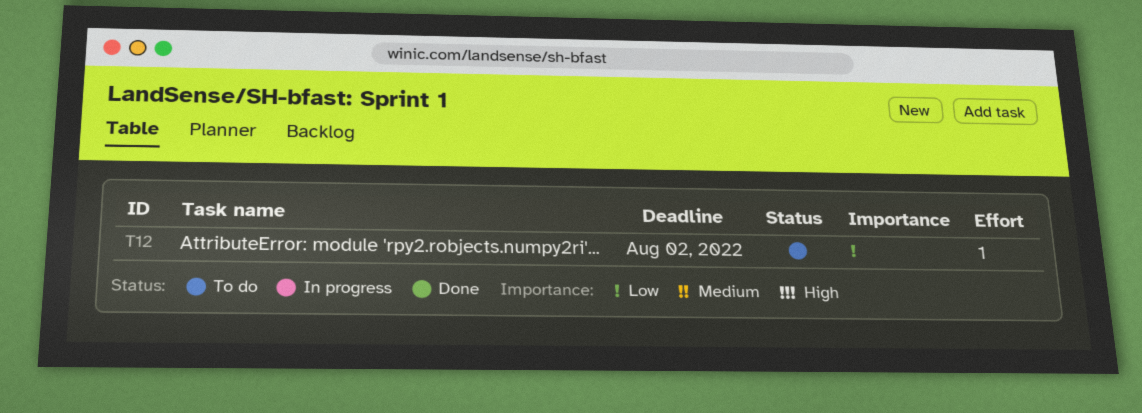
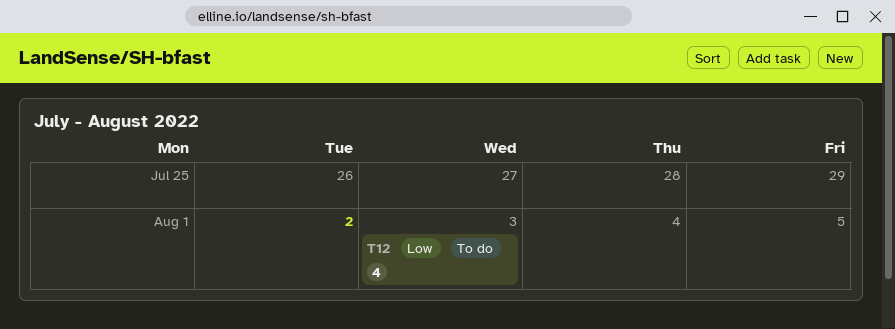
T12, estimate: 1 -> 4
T12, due: Aug 2 -> Aug 3

